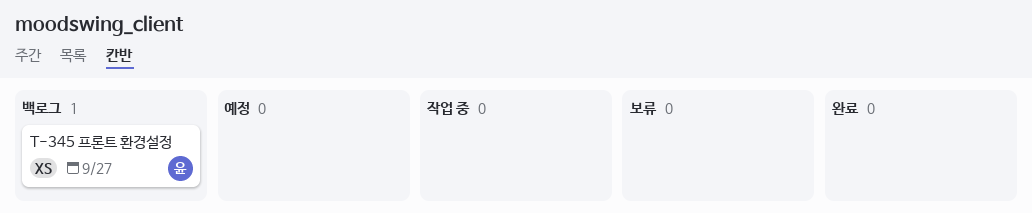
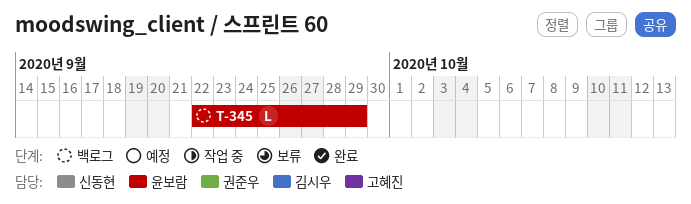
T-345, estimate: XS -> L
T-345, due: Sep 27 -> Sep 29

